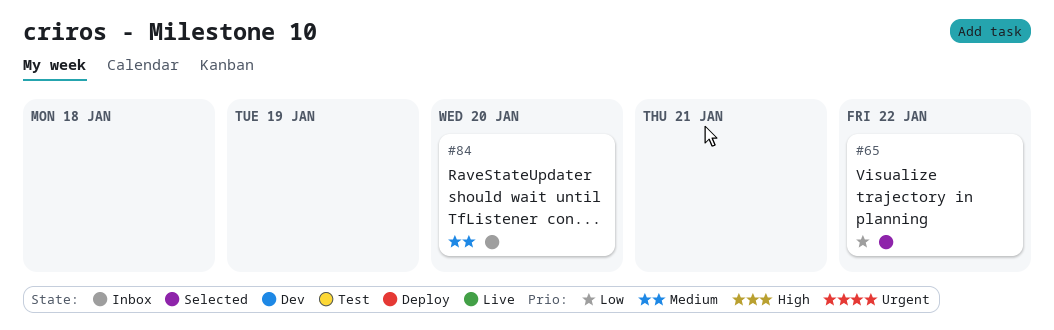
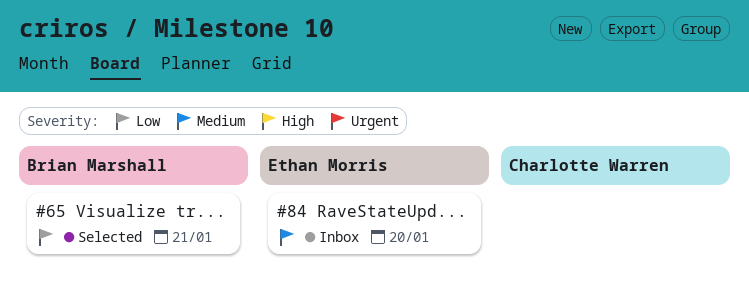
#65, due: Jan 22 -> Jan 21

